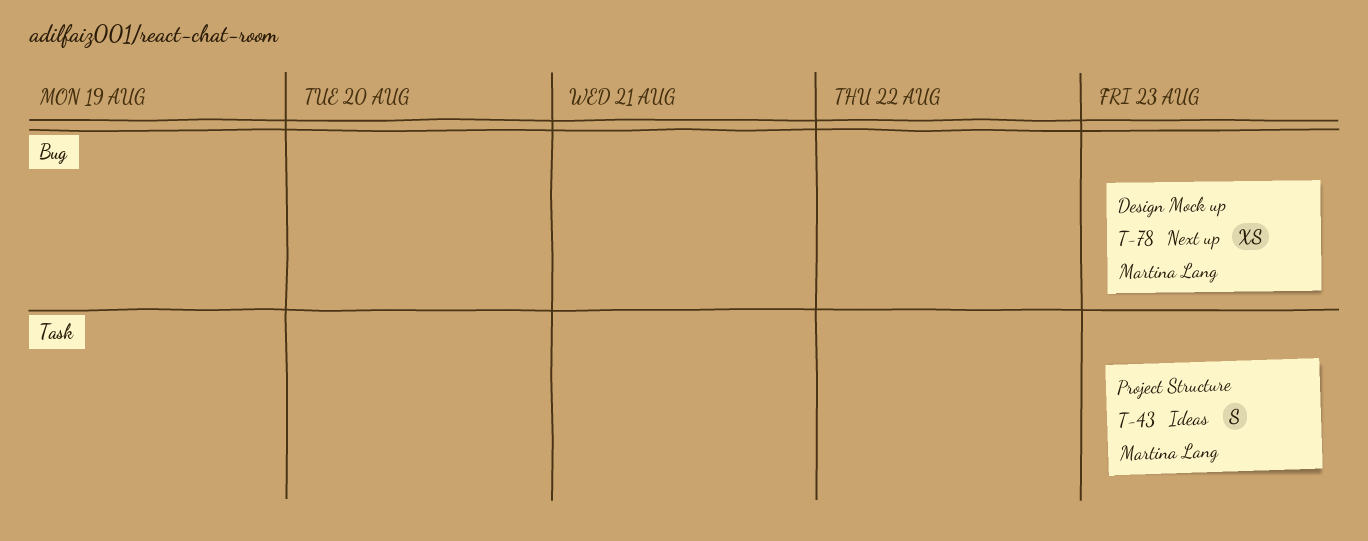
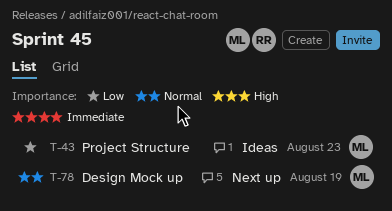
T-78, due: Aug 23 -> Aug 19

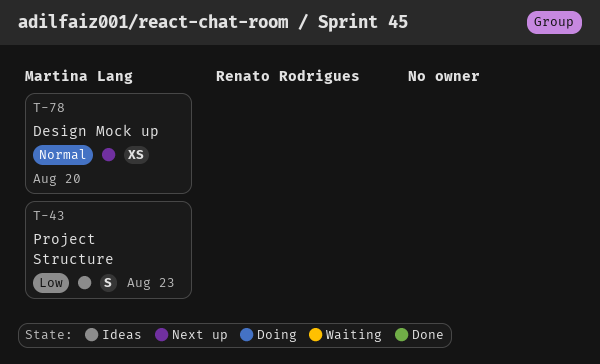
T-78, due: Aug 19 -> Aug 20

